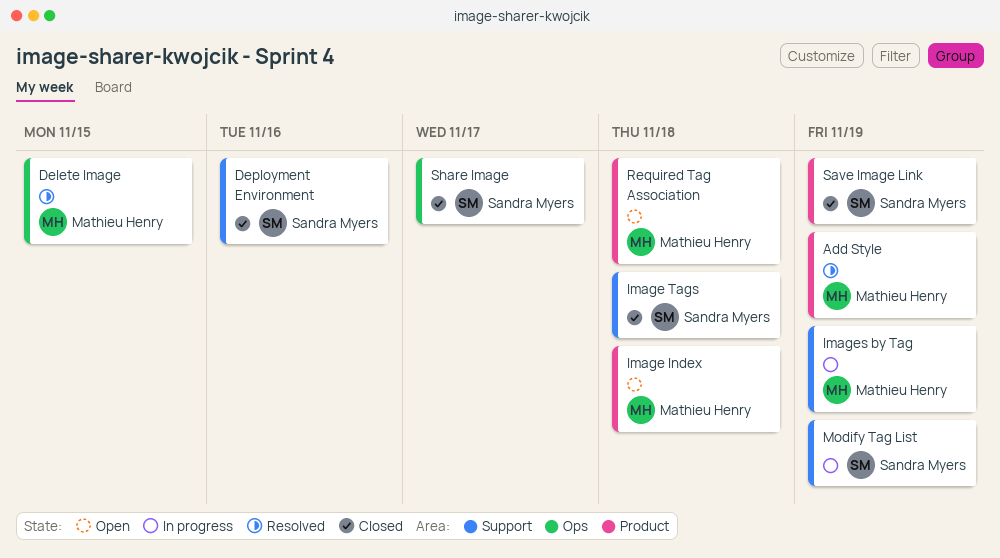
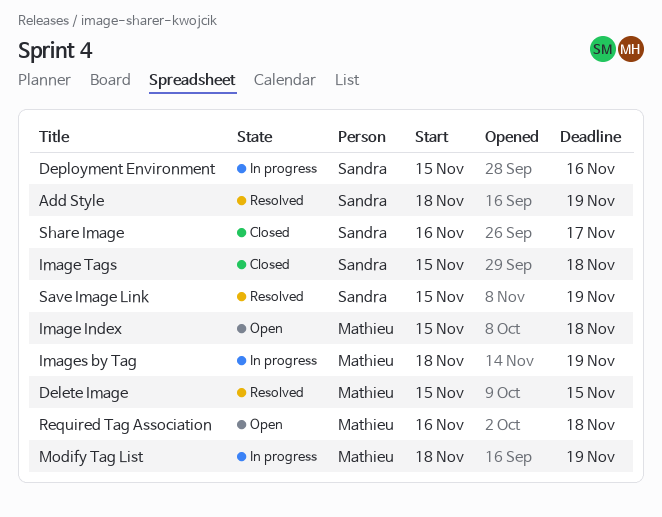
Add Style, owner: Mathieu Henry -> Sandra Myers
Deployment Environment, status: Closed -> In progress
Modify Tag List, owner: Sandra Myers -> Mathieu Henry
Save Image Link, status: Closed -> Resolved

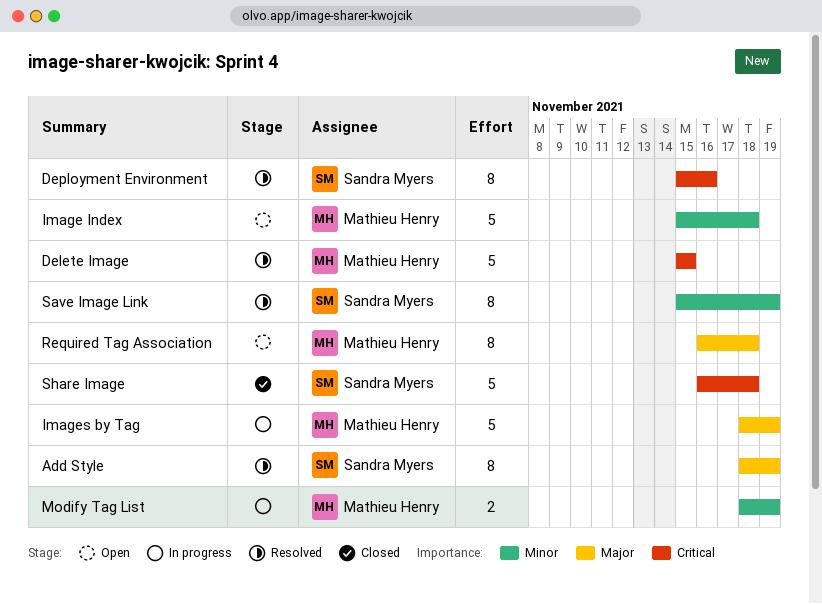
Deployment Environment, status: In progress -> Resolved
Image Tags: present -> none
Share Image, due: Nov 17 -> Nov 18

